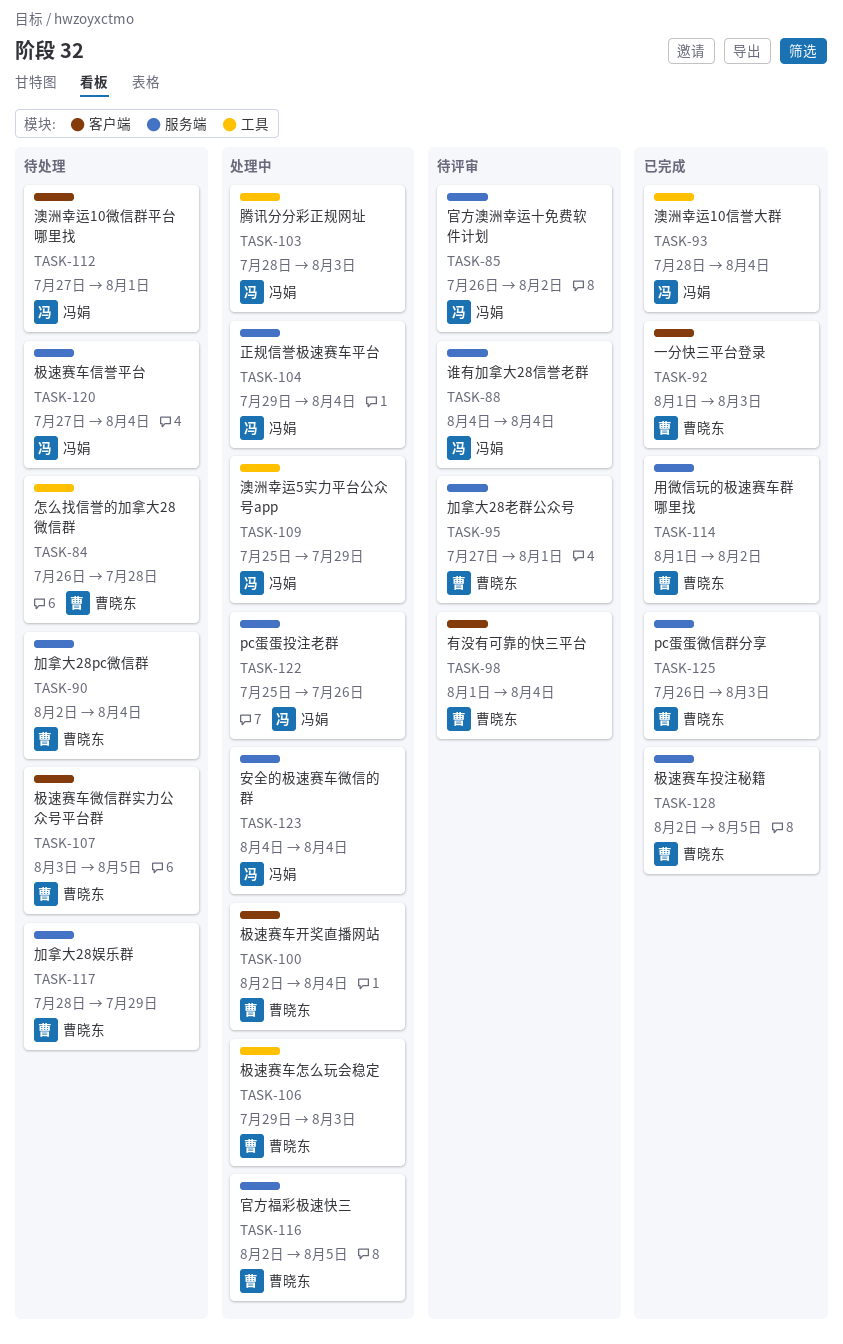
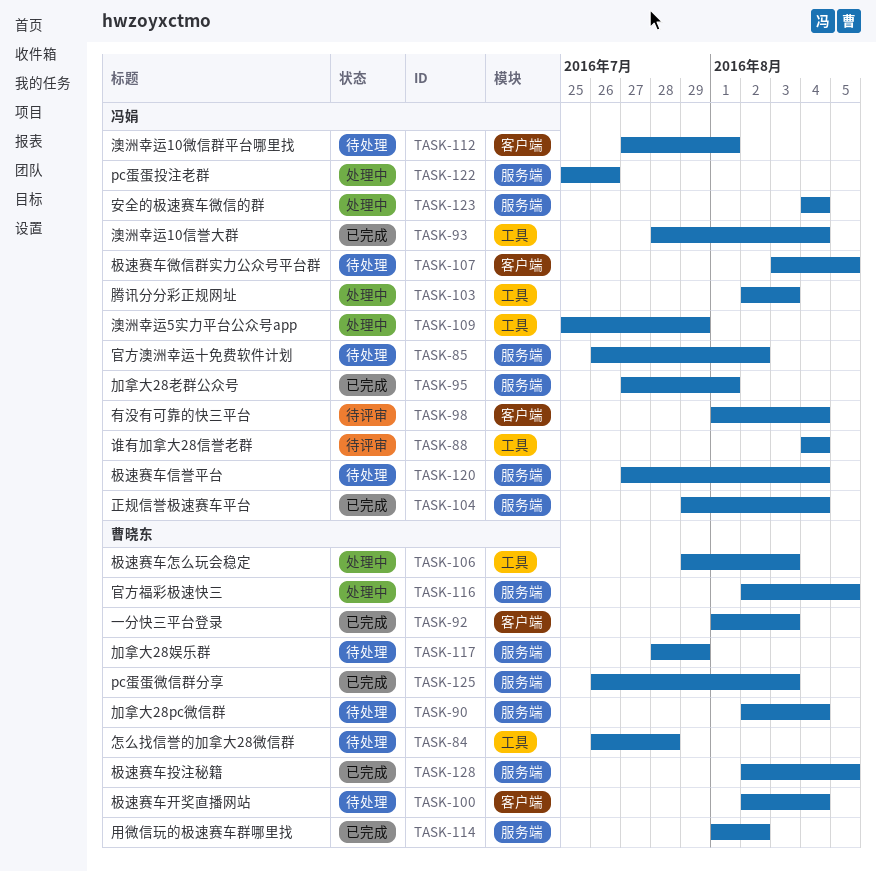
TASK-85, status: 待评审 -> 待处理
TASK-88, label: 服务端 -> 工具
TASK-95, status: 待评审 -> 已完成
TASK-95, owner: 曹晓东 -> 冯娟
TASK-98, owner: 曹晓东 -> 冯娟
TASK-100, status: 处理中 -> 待处理
TASK-103, start: Jul 28 -> Aug 2
TASK-104, status: 处理中 -> 已完成
TASK-107, owner: 曹晓东 -> 冯娟

